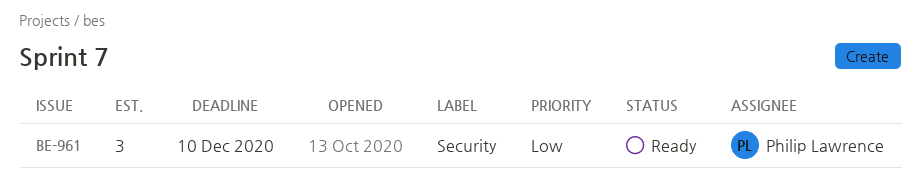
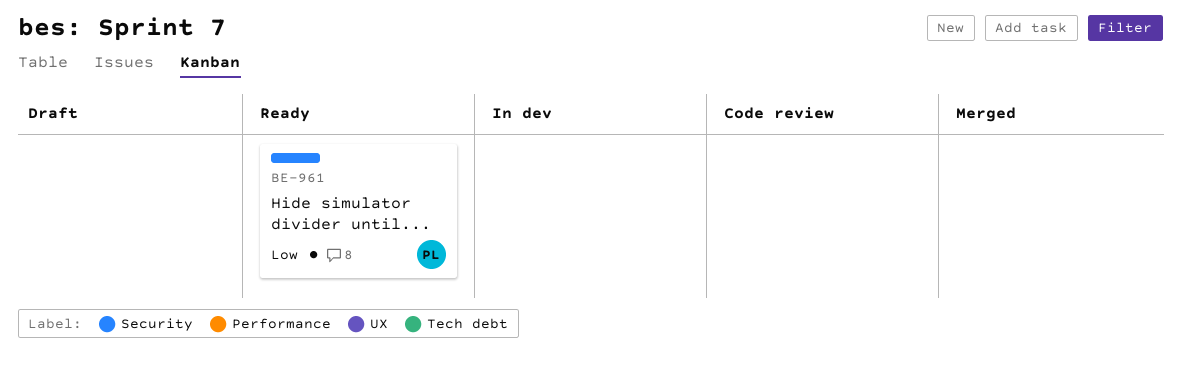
BE-961, estimate: 3 -> 1

